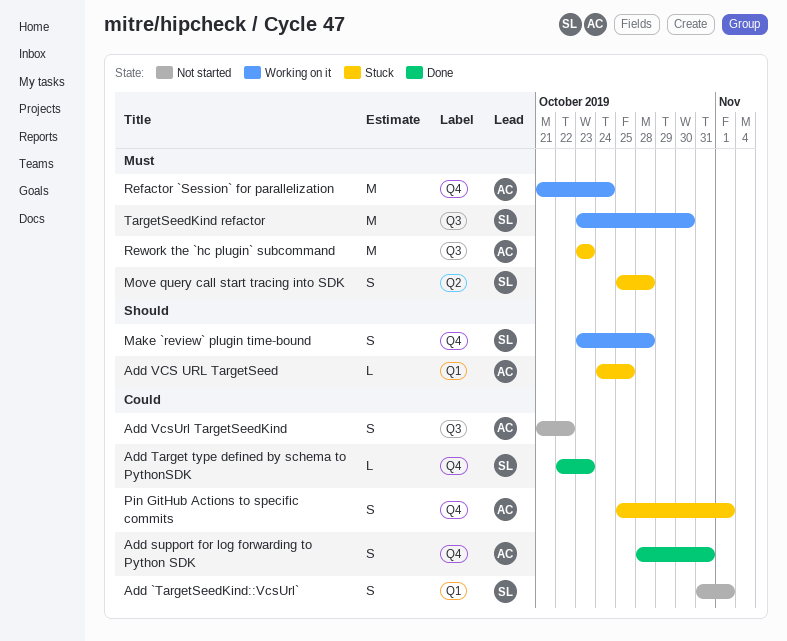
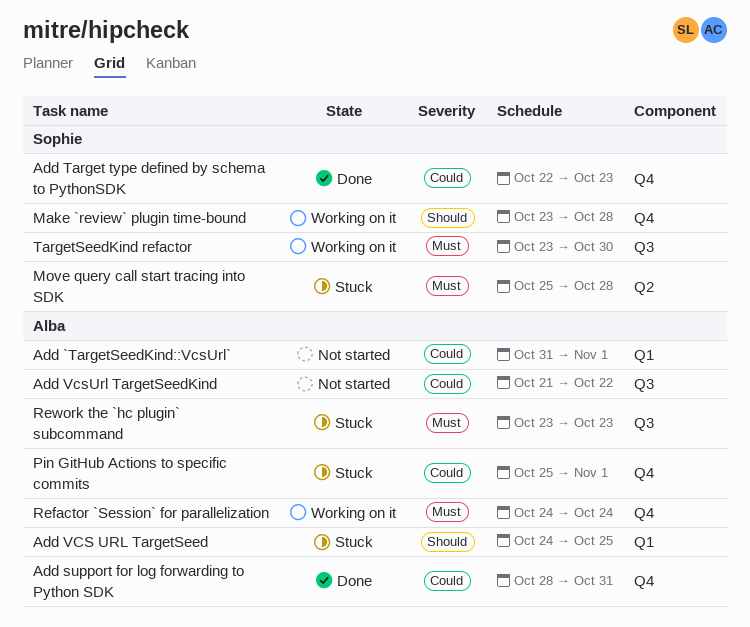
Add `TargetSeedKind::VcsUrl`, owner: Sophie -> Alba
Refactor `Session` for parallelization, start: Oct 21 -> Oct 24

